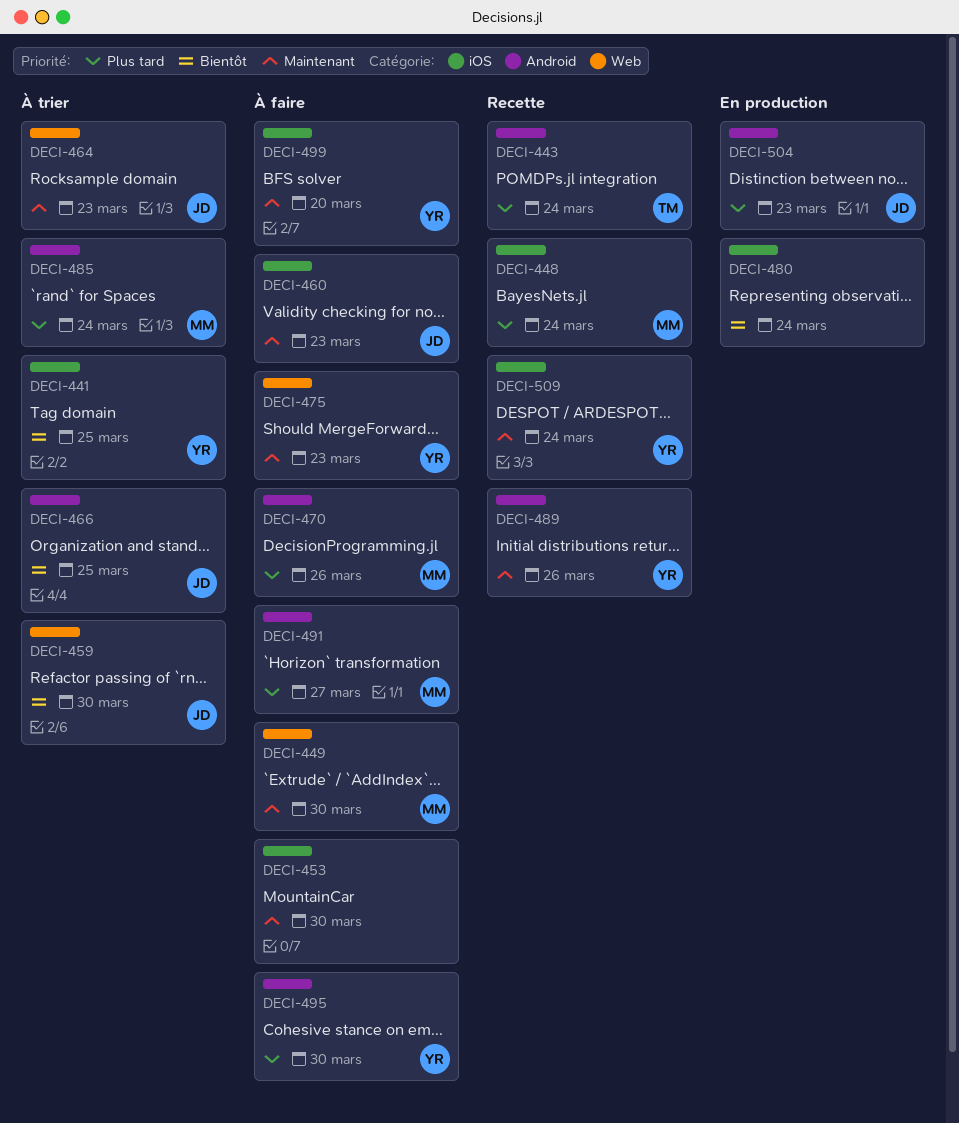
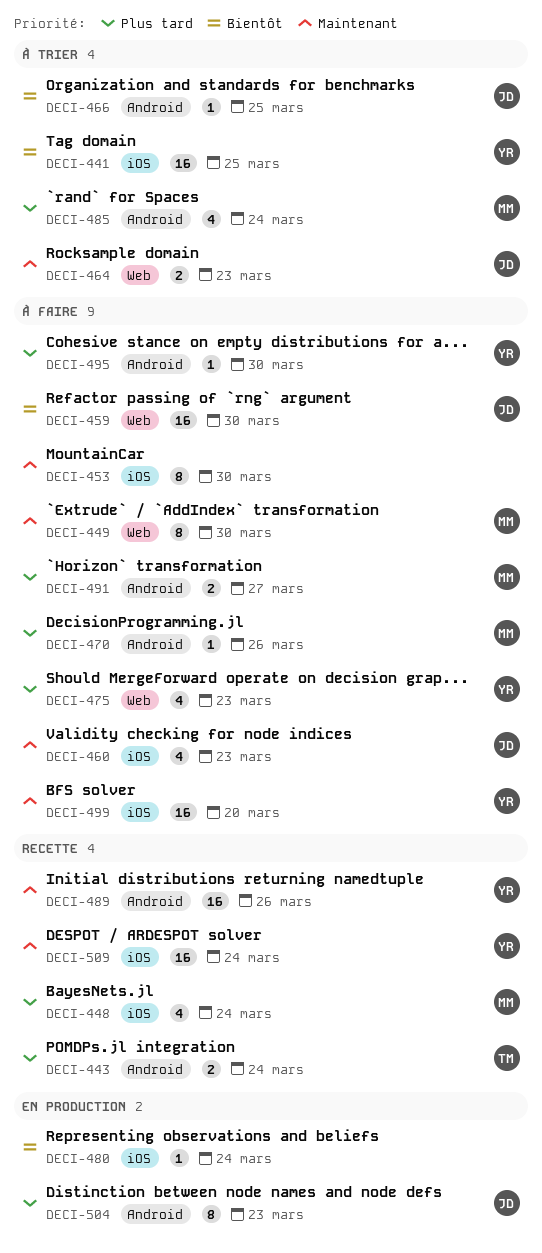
DECI-459, status: À trier -> À faire
DECI-475, priority: Maintenant -> Plus tard

